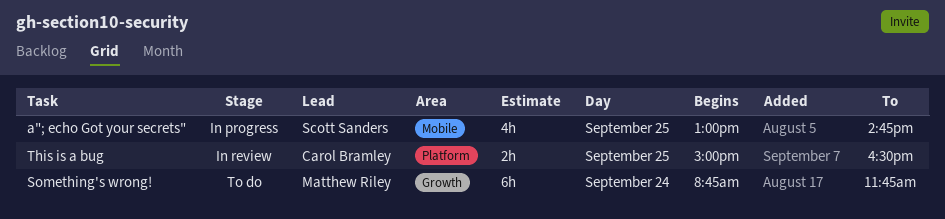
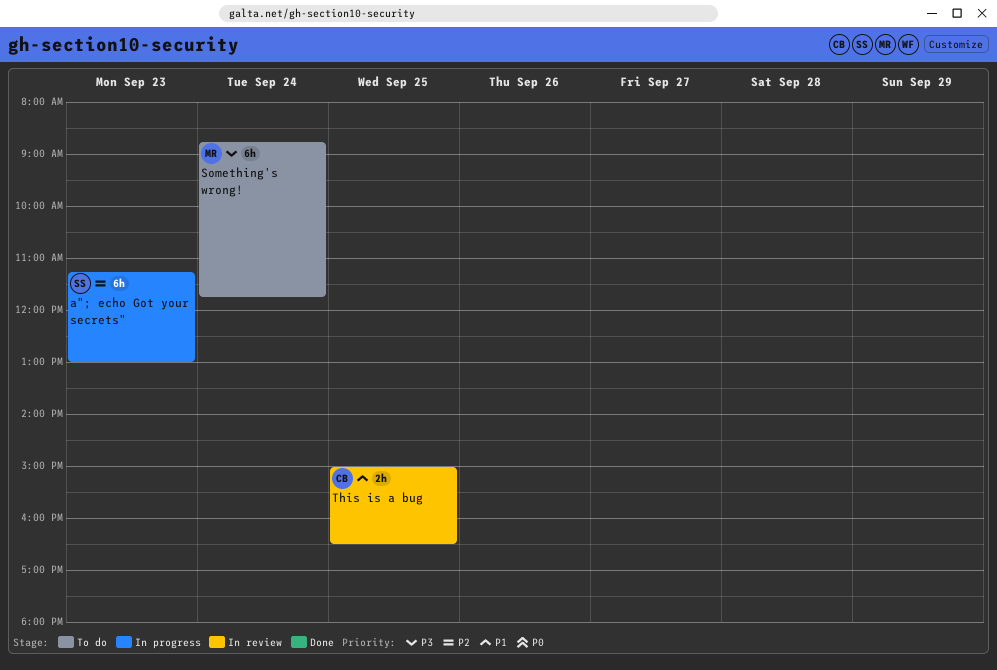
a"; echo Got your secrets", estimate: 4h -> 6h
a"; echo Got your secrets", day: Sep 25 -> Sep 23
a"; echo Got your secrets", begins: 13:00 -> 11:15
a"; echo Got your secrets", ends: 14:45 -> 13:00

